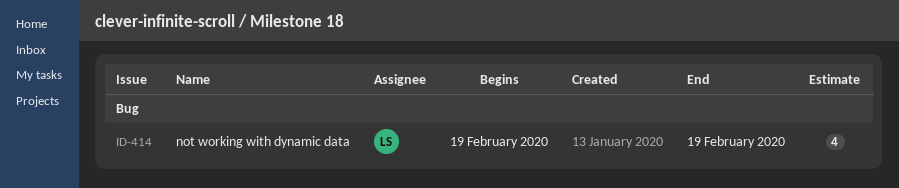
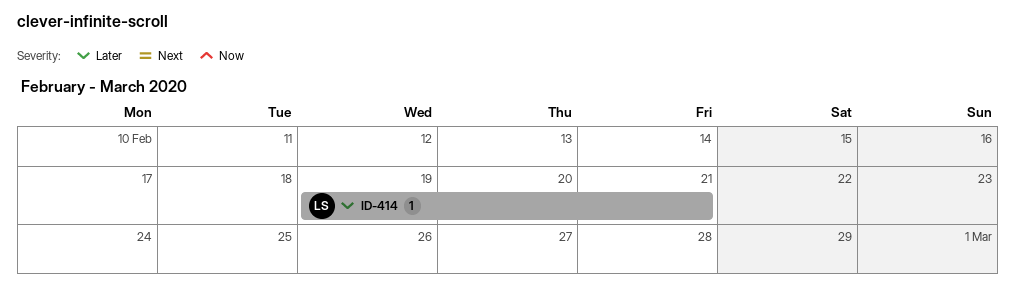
ID-414, estimate: 4 -> 1
ID-414, due: Feb 19 -> Feb 21

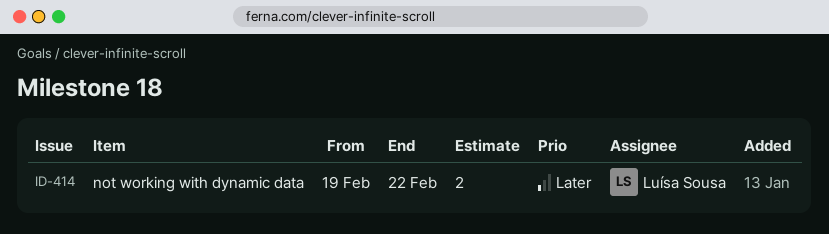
ID-414, estimate: 1 -> 2
ID-414, due: Feb 21 -> Feb 22

